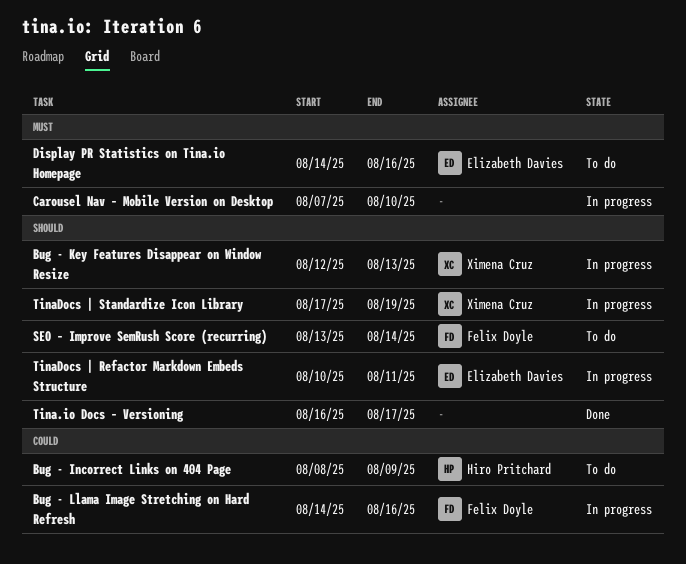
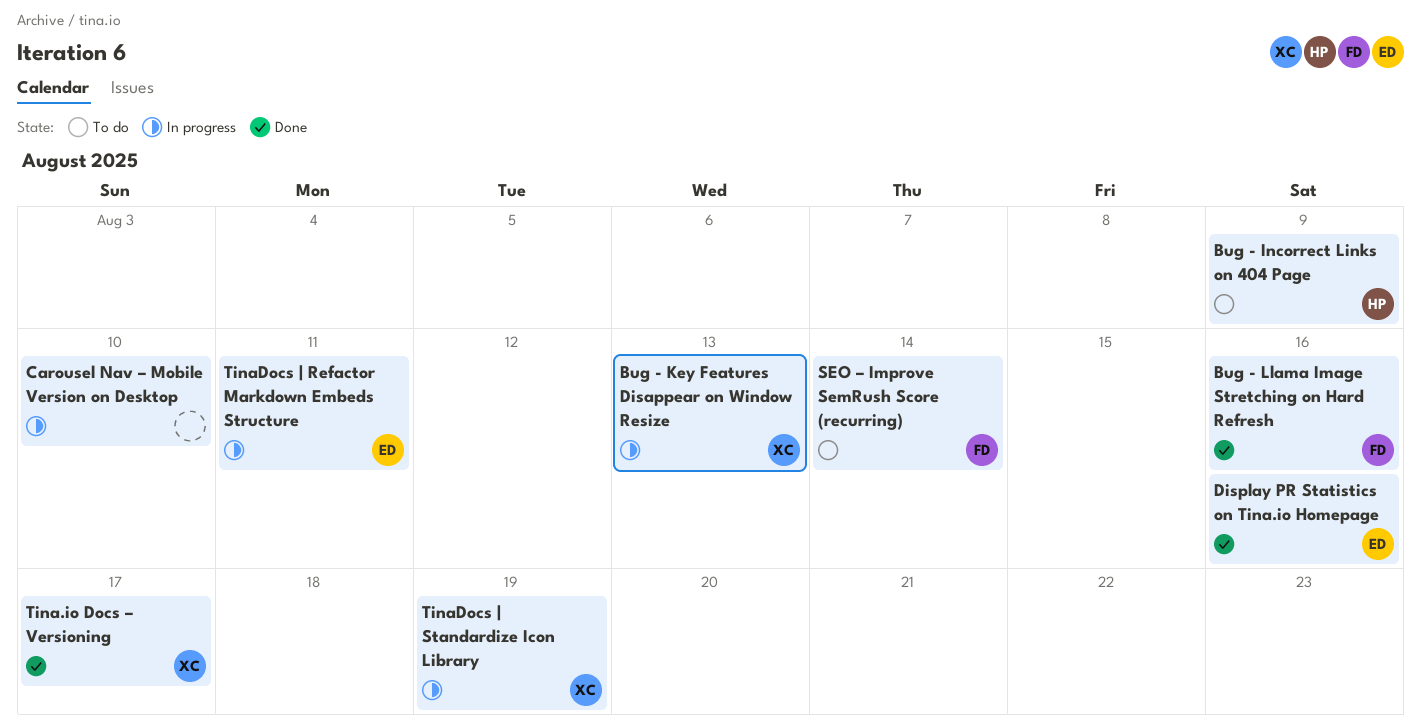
Bug - Llama Image Stretching on Hard Refresh, status: In progress -> Done
Display PR Statistics on Tina.io Homepage, status: To do -> Done
Tina.io Docs – Versioning, owner: none -> Ximena Cruz

